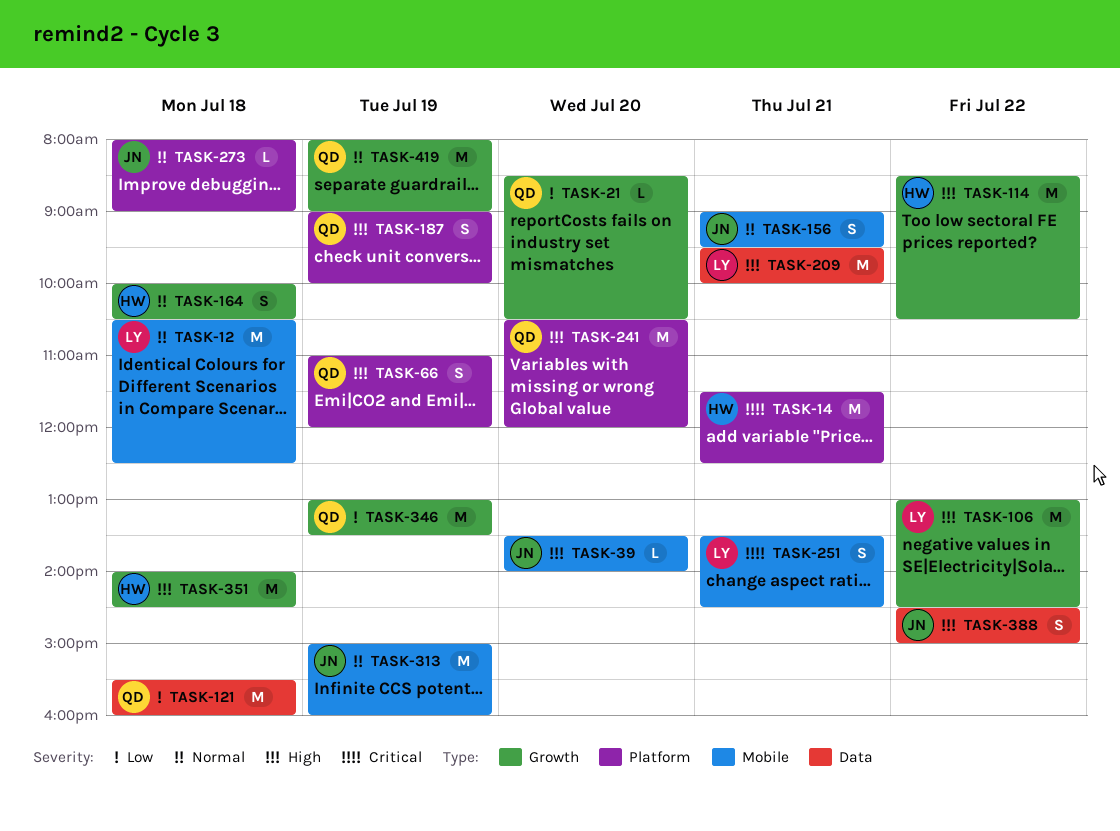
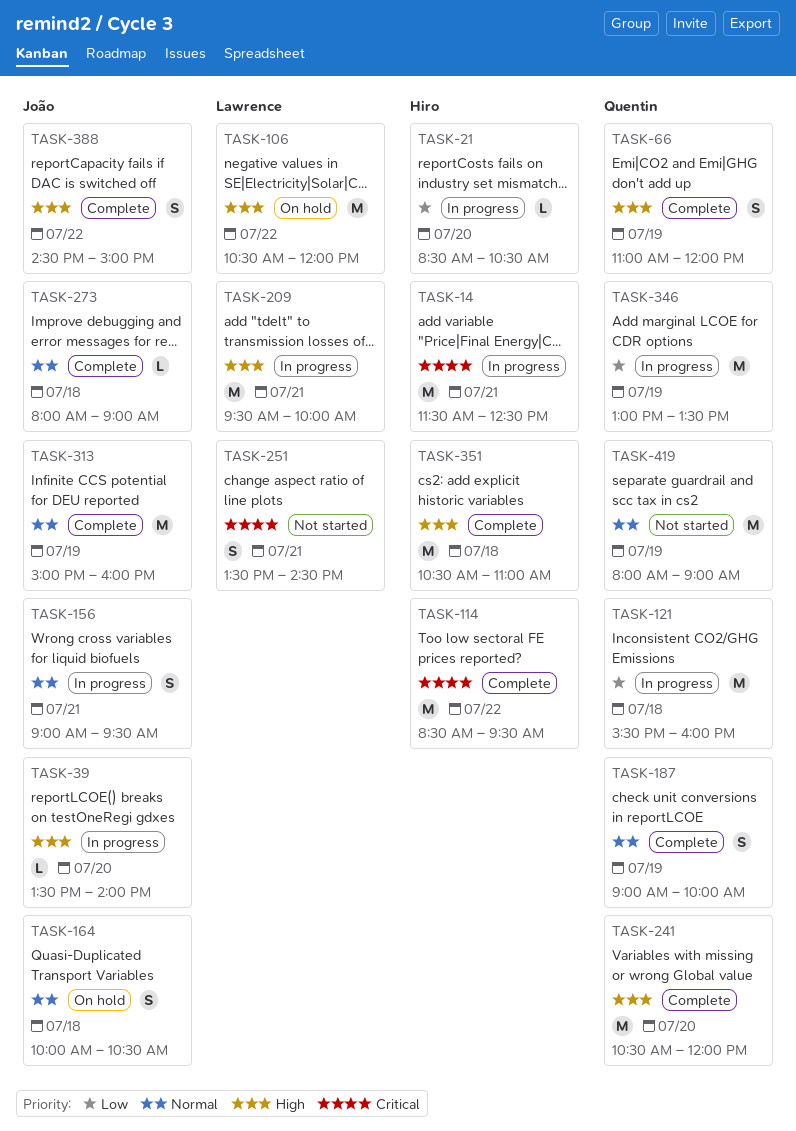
TASK-12: present -> none
TASK-21, owner: Quentin -> Hiro
TASK-106, begins: 13:00 -> 10:30
TASK-106, ends: 14:30 -> 12:00
TASK-114, priority: High -> Critical
TASK-114, ends: 10:30 -> 09:30
TASK-164, owner: Hiro -> João
TASK-187, priority: High -> Normal
TASK-351, begins: 14:00 -> 10:30
TASK-351, ends: 14:30 -> 11:00

